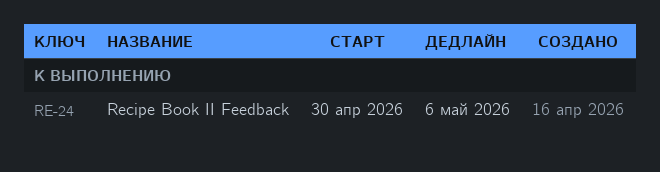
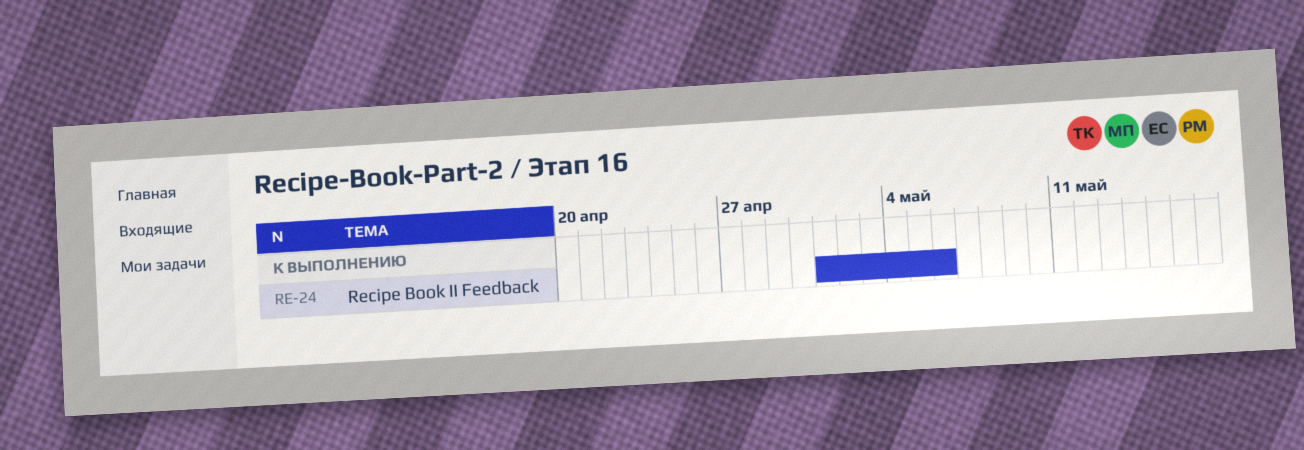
RE-24, start: Apr 30 -> May 1

